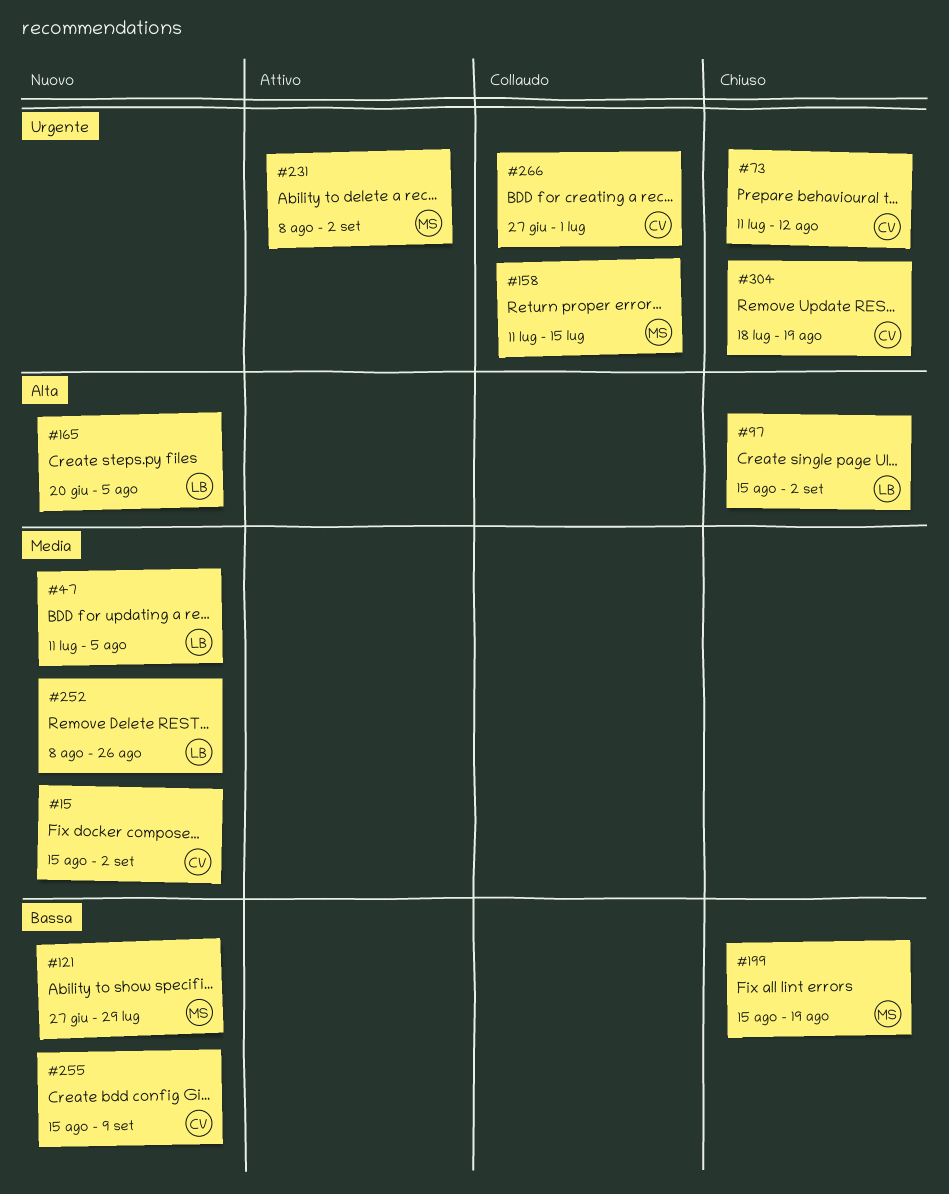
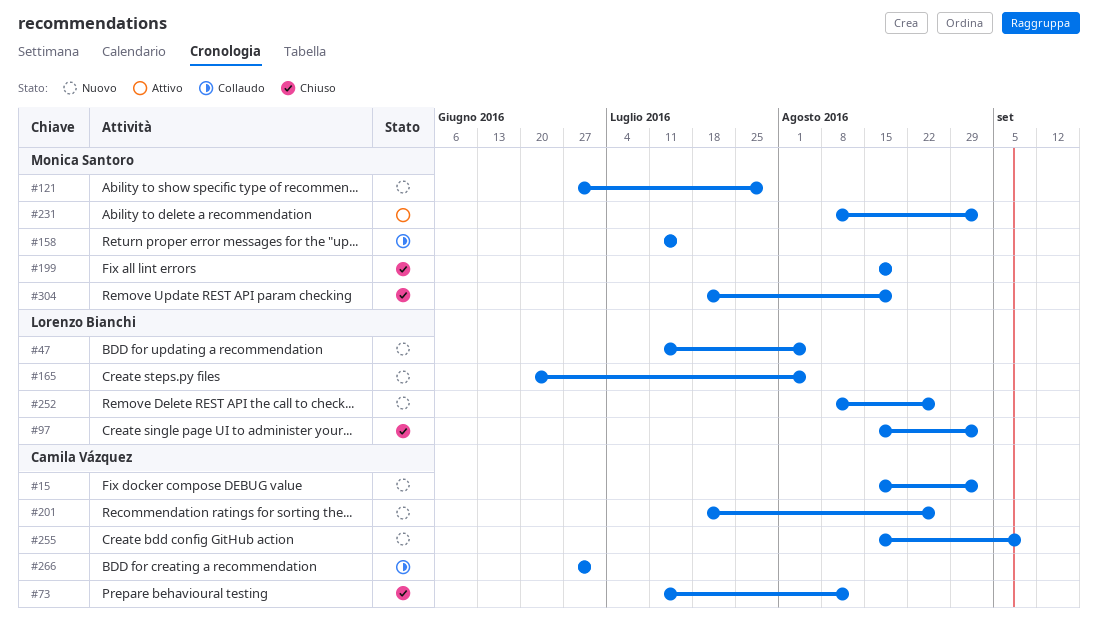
#201: none -> present
#304, owner: Camila Vázquez -> Monica Santoro

